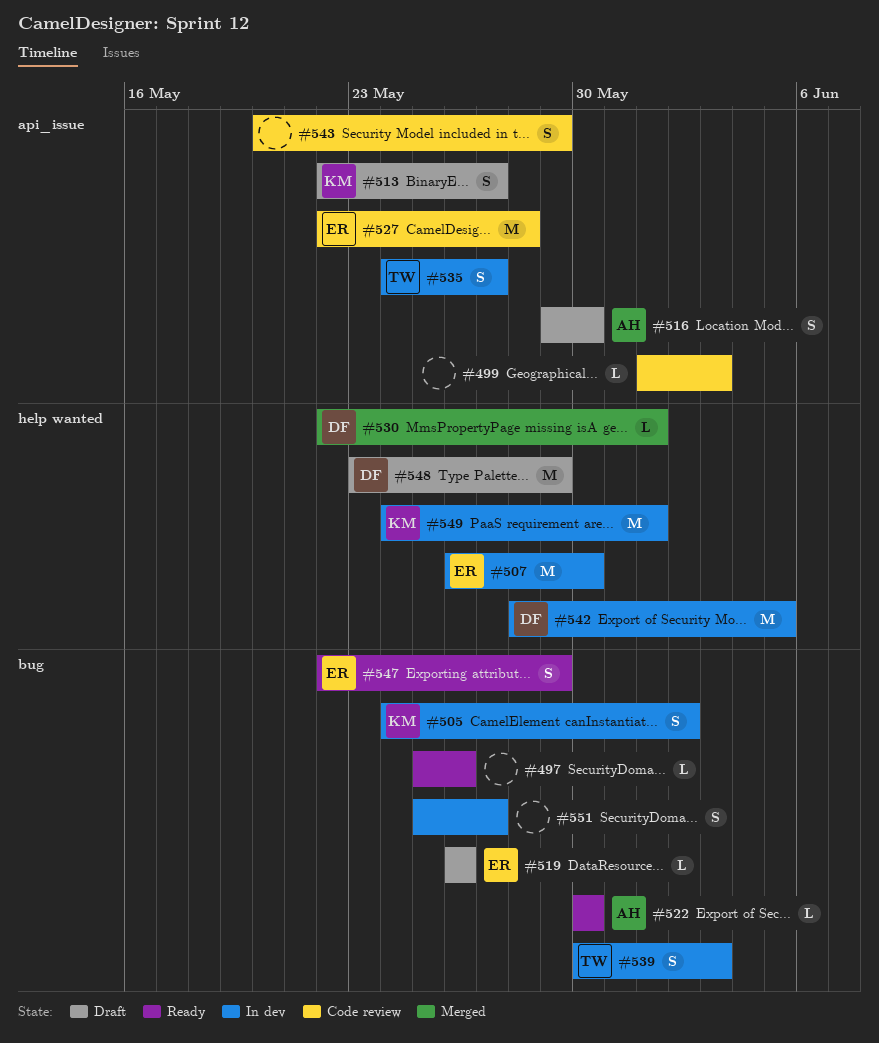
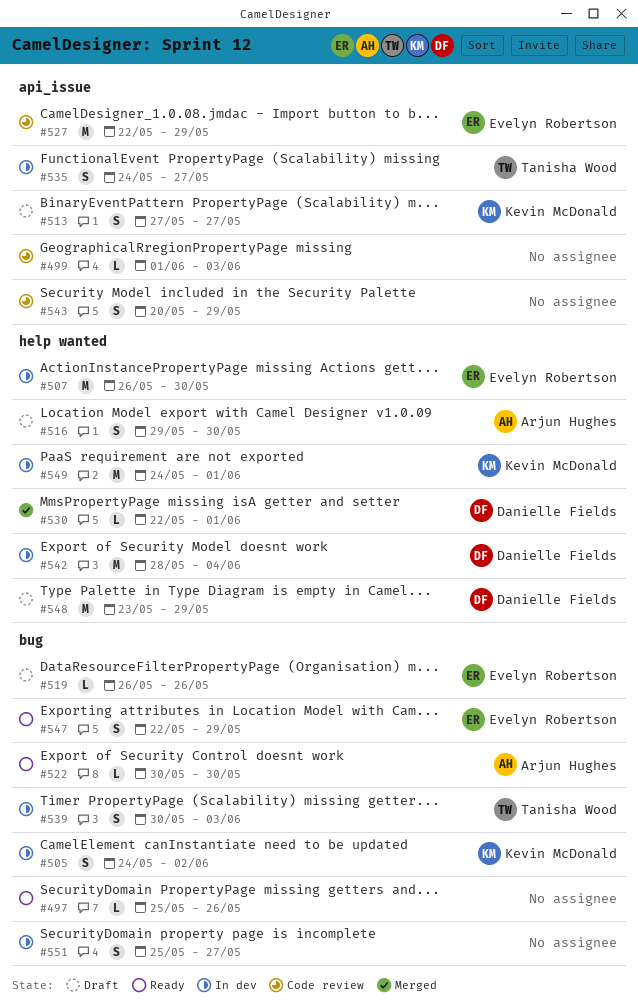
#513, start: May 22 -> May 27
#516, label: api_issue -> help wanted
#527, due: May 28 -> May 29
#542, due: Jun 5 -> Jun 4

